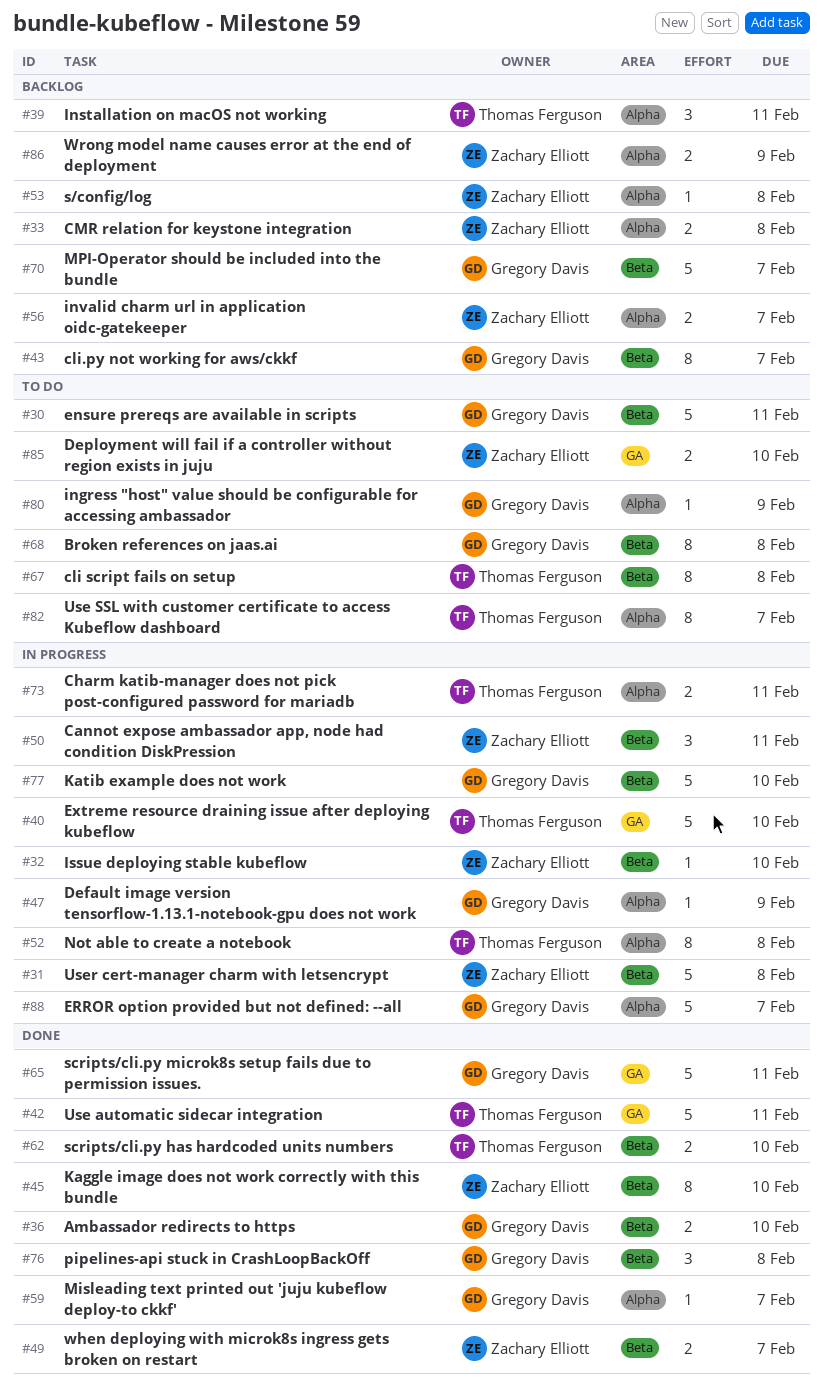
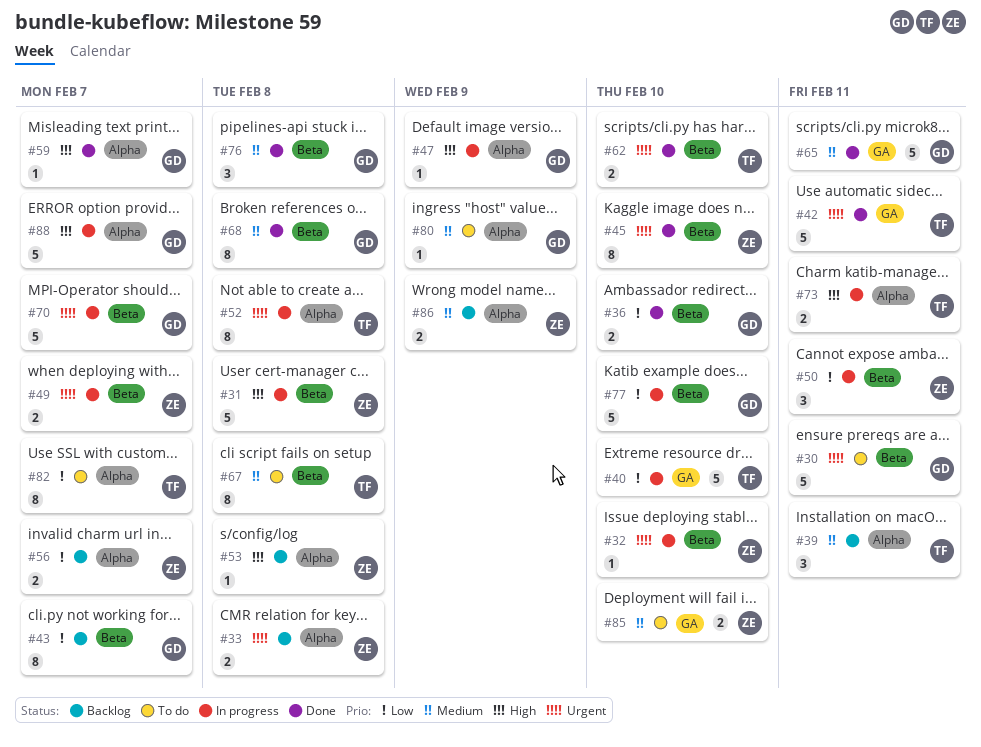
#49, status: Done -> In progress
#68, status: To do -> Done
#70, status: Backlog -> In progress

